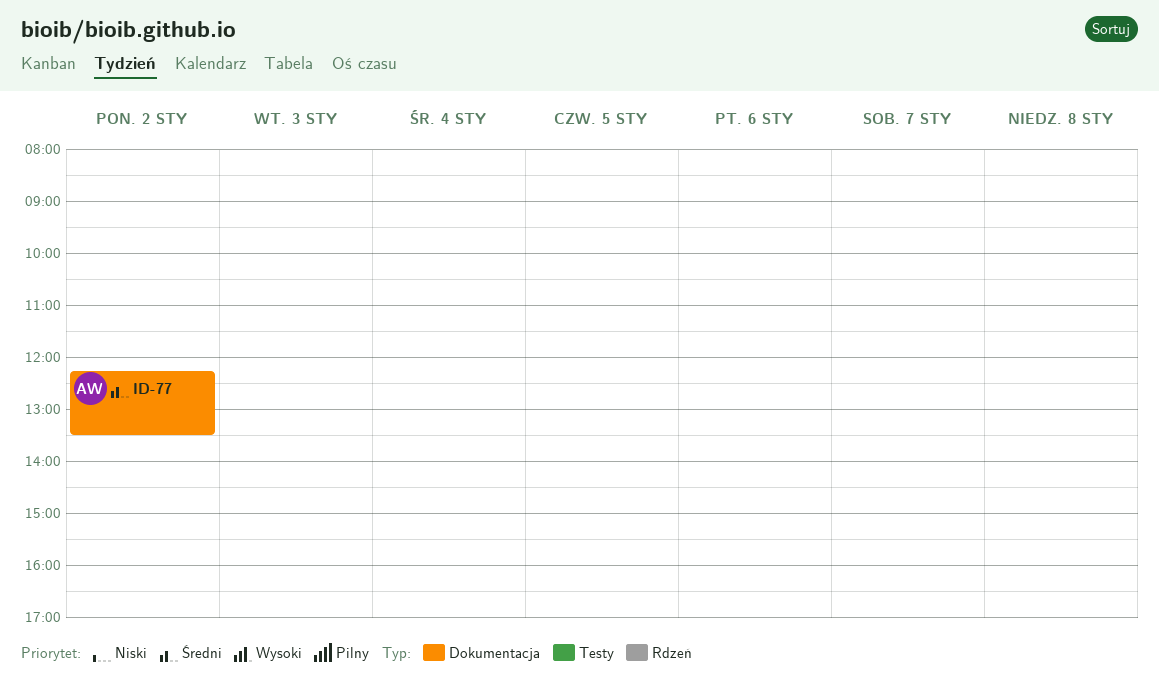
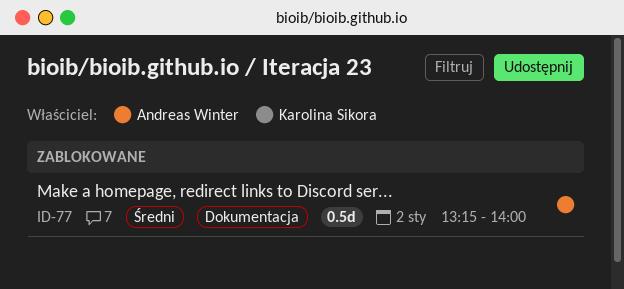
ID-77, begins: 12:15 -> 13:15
ID-77, ends: 13:30 -> 14:00

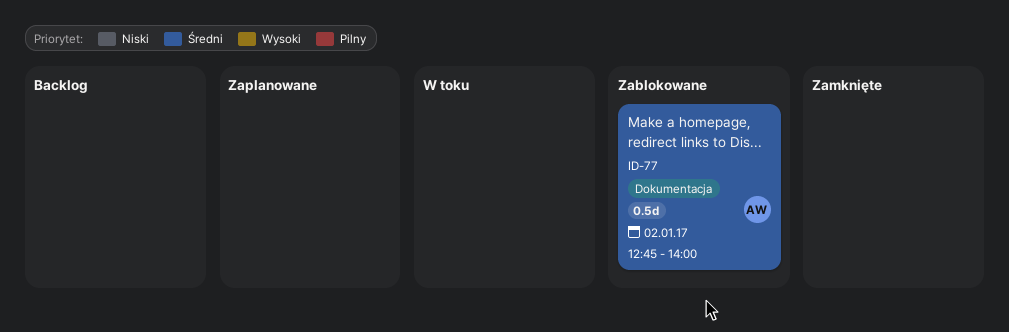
ID-77, begins: 13:15 -> 12:45

